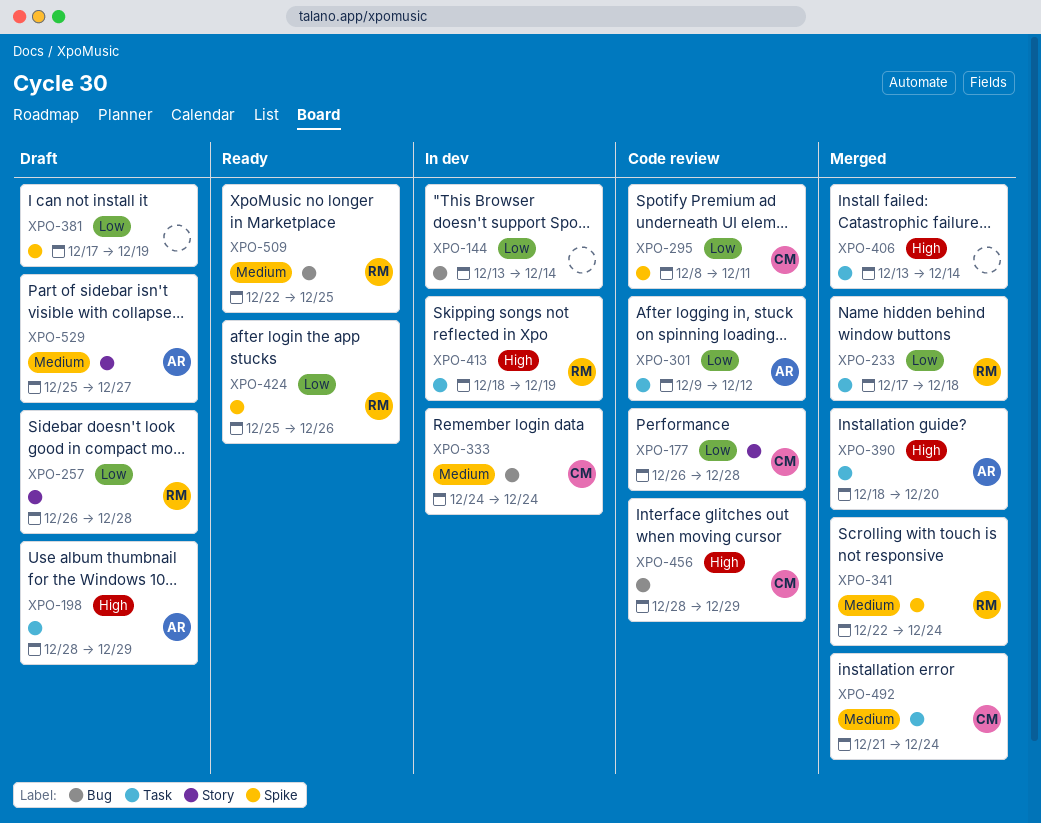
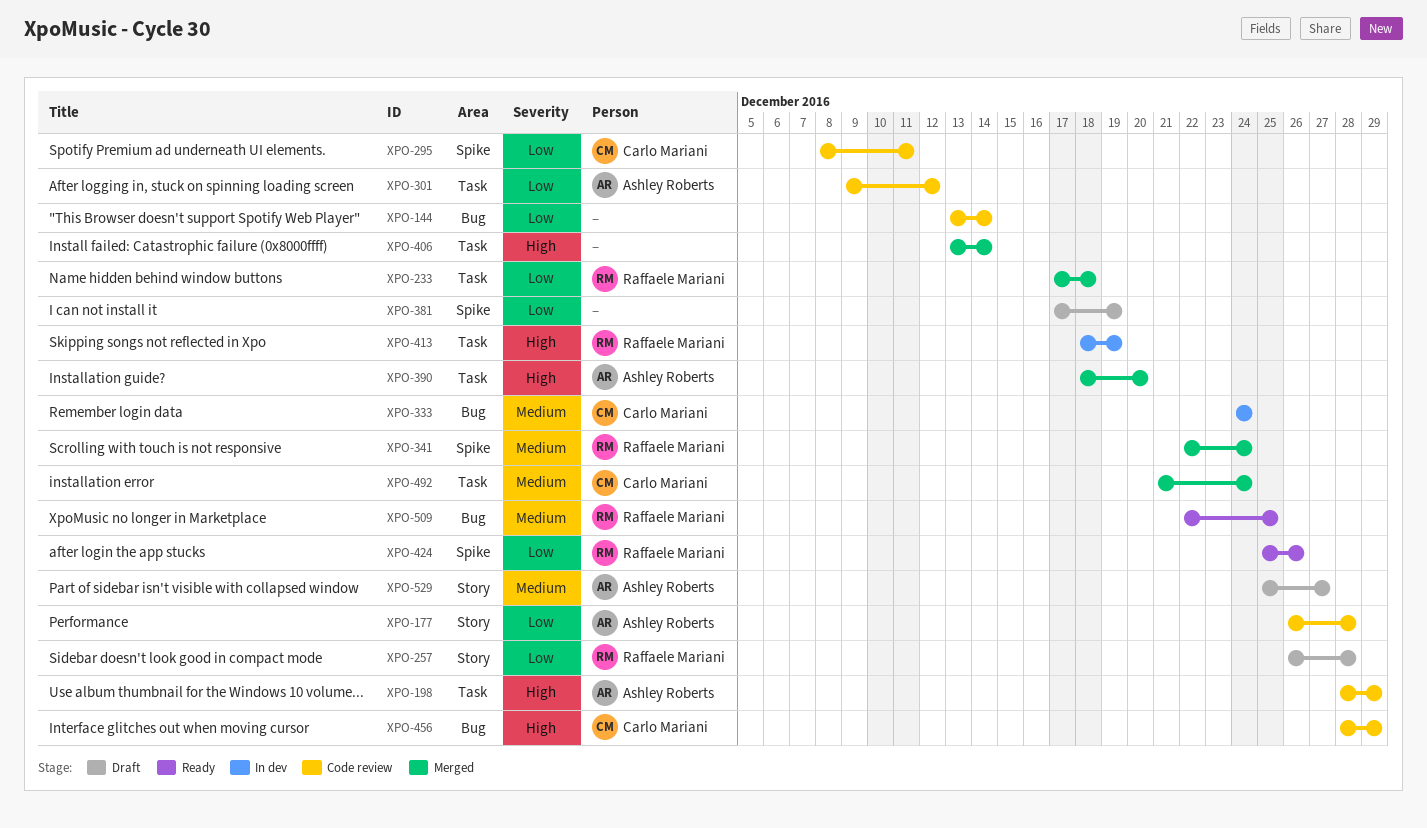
XPO-144, status: In dev -> Code review
XPO-177, owner: Carlo Mariani -> Ashley Roberts
XPO-198, status: Draft -> Code review

